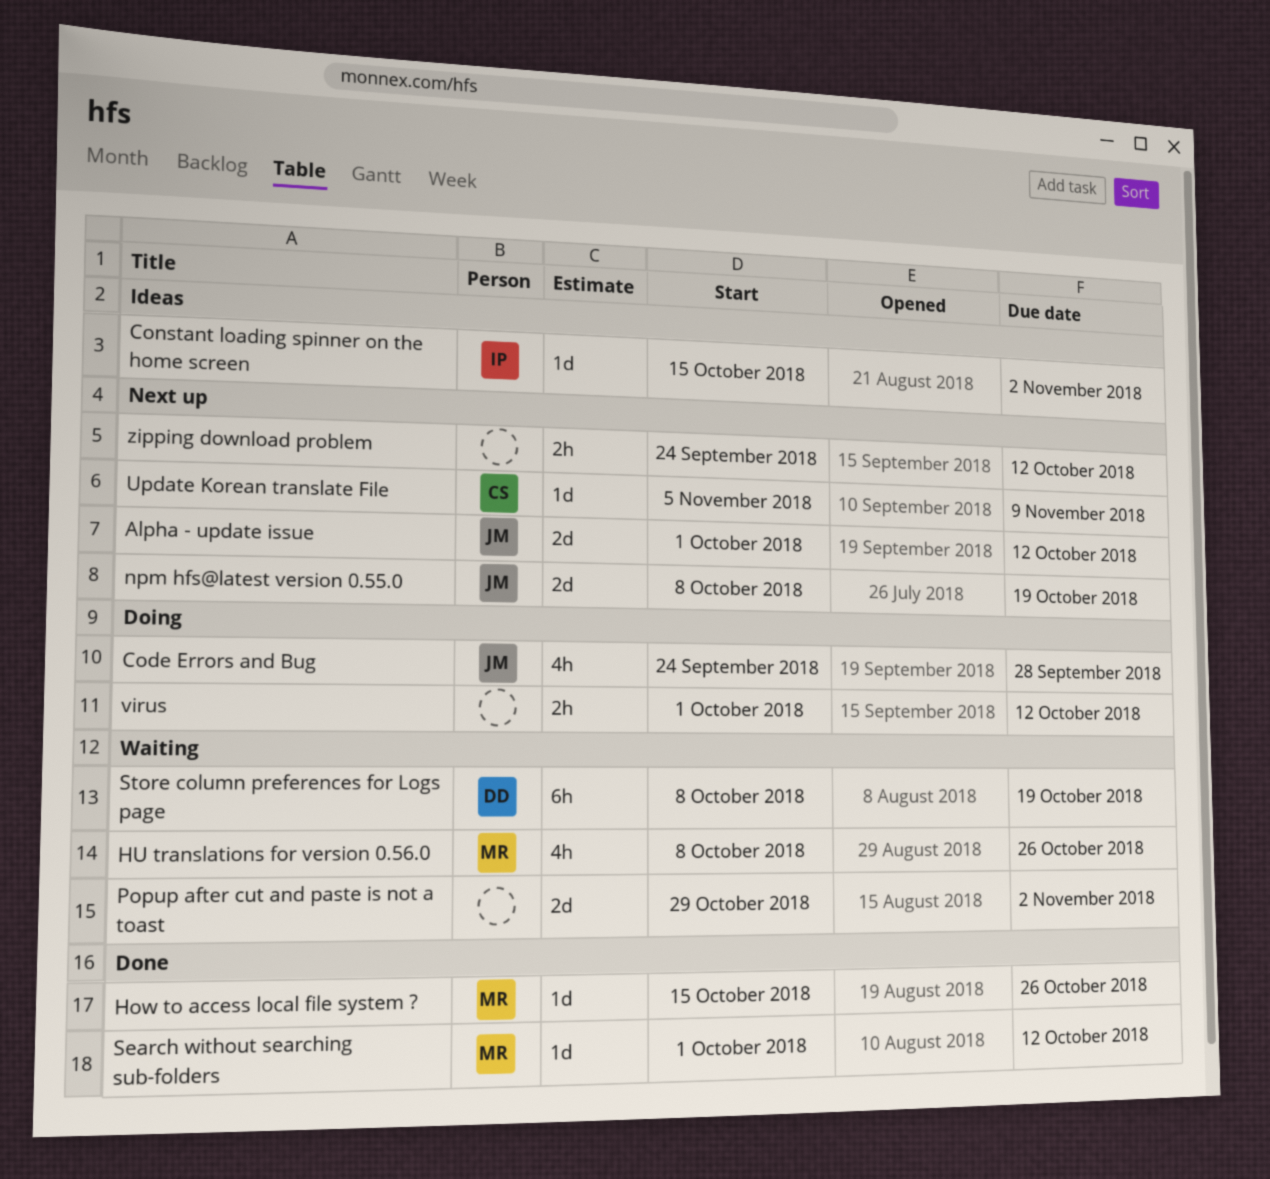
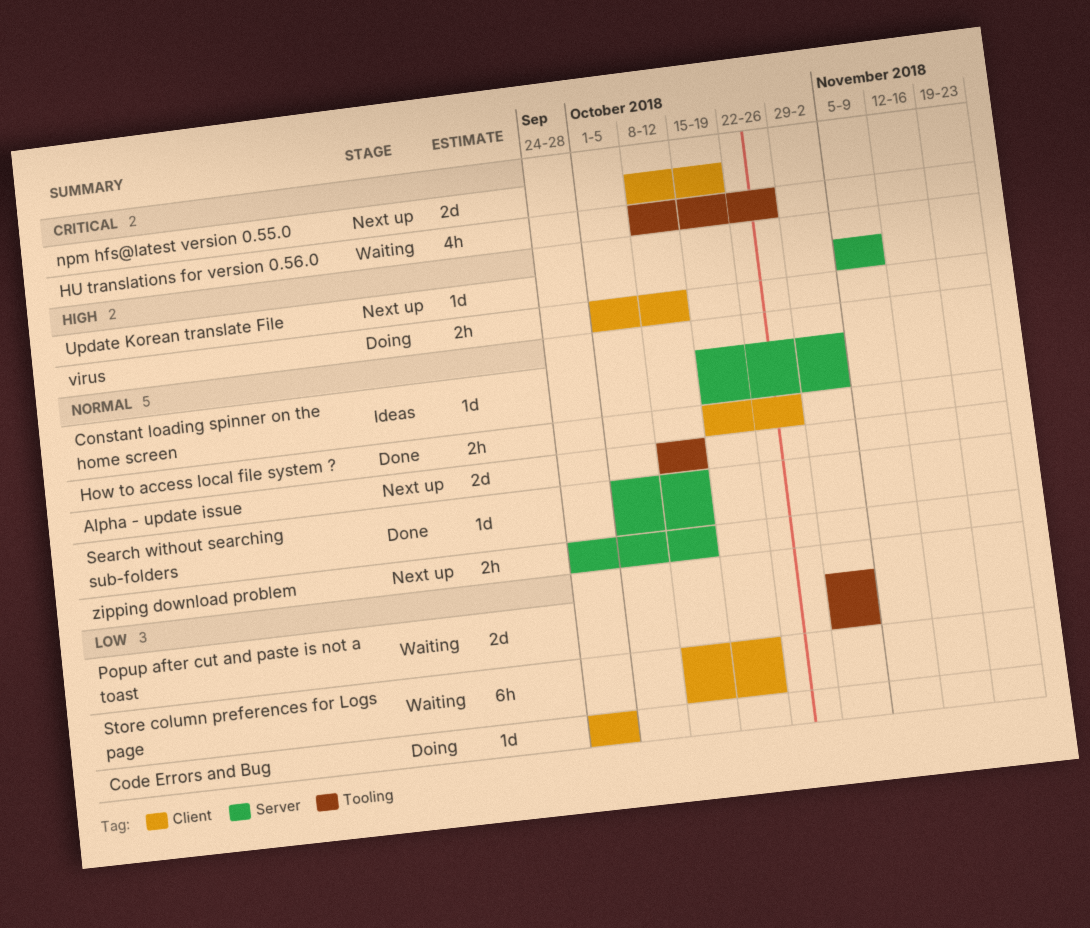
Alpha - update issue, start: Oct 1 -> Oct 8
Code Errors and Bug, estimate: 4h -> 1d
How to access local file system ?, estimate: 1d -> 2h

